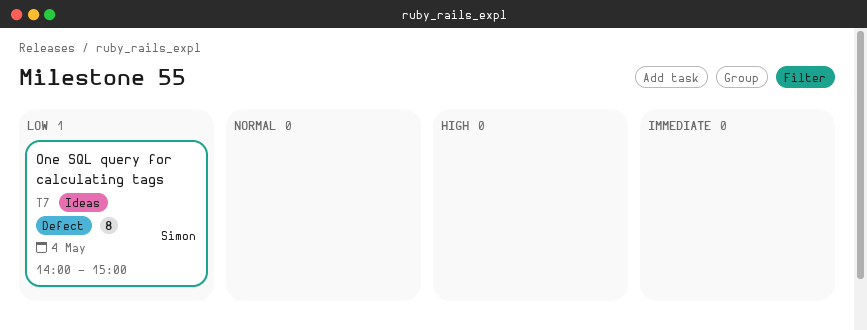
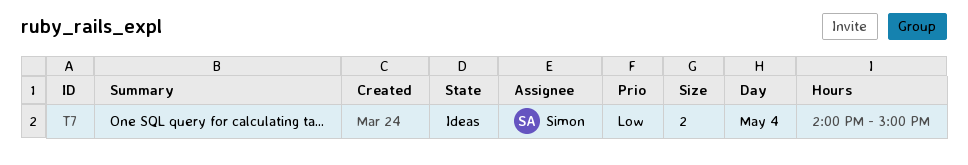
T7, estimate: 8 -> 2

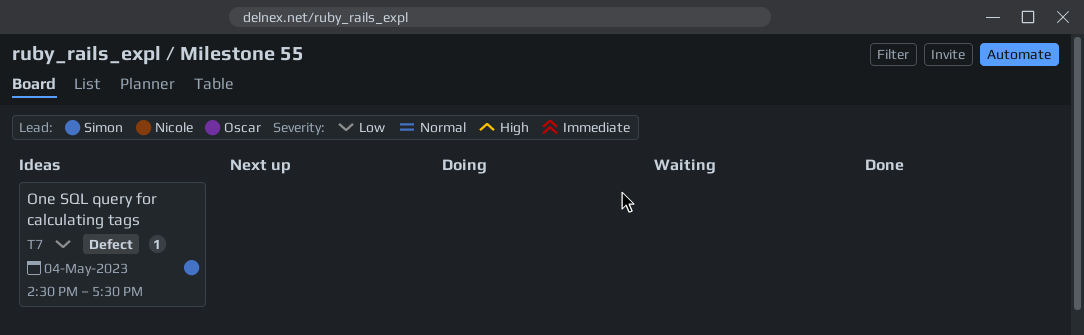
T7, estimate: 2 -> 1
T7, begins: 14:00 -> 14:30
T7, ends: 15:00 -> 17:30

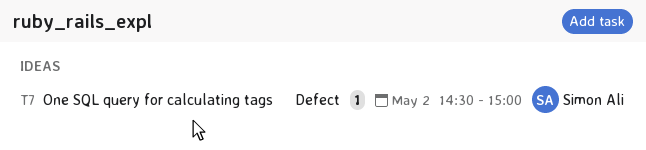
T7, day: May 4 -> May 2
T7, ends: 17:30 -> 15:00

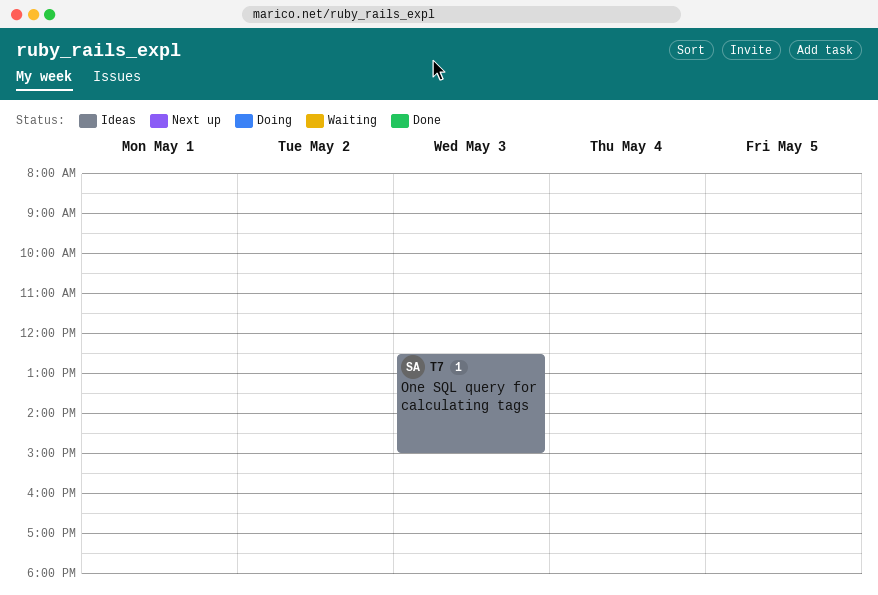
T7, day: May 2 -> May 3
T7, begins: 14:30 -> 12:30

